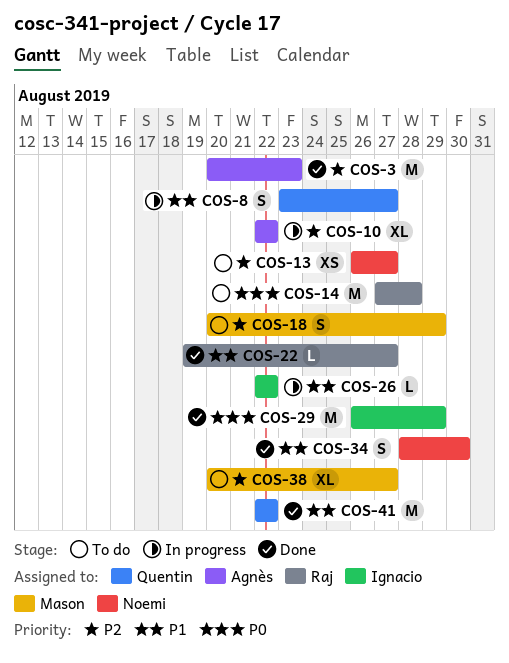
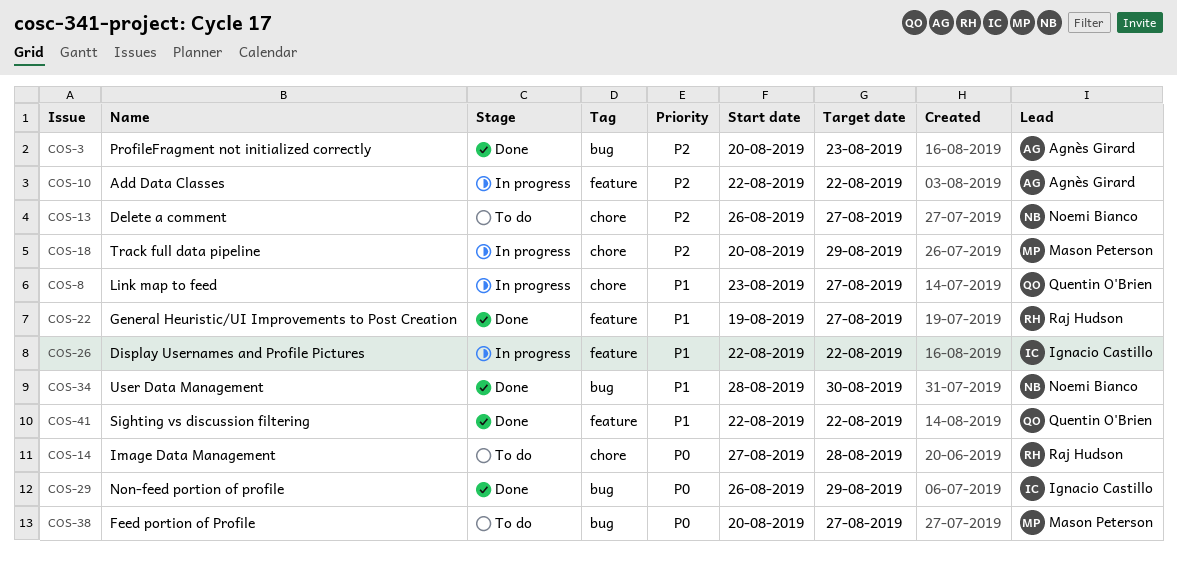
COS-18, status: To do -> In progress
COS-38, priority: P2 -> P0

